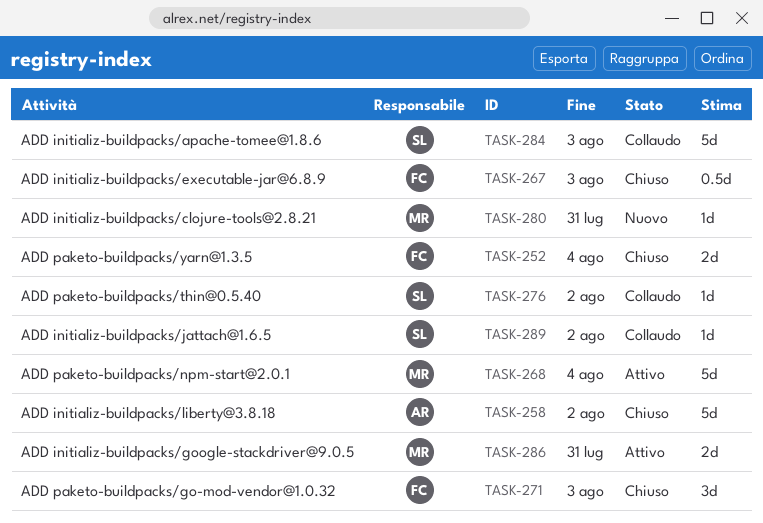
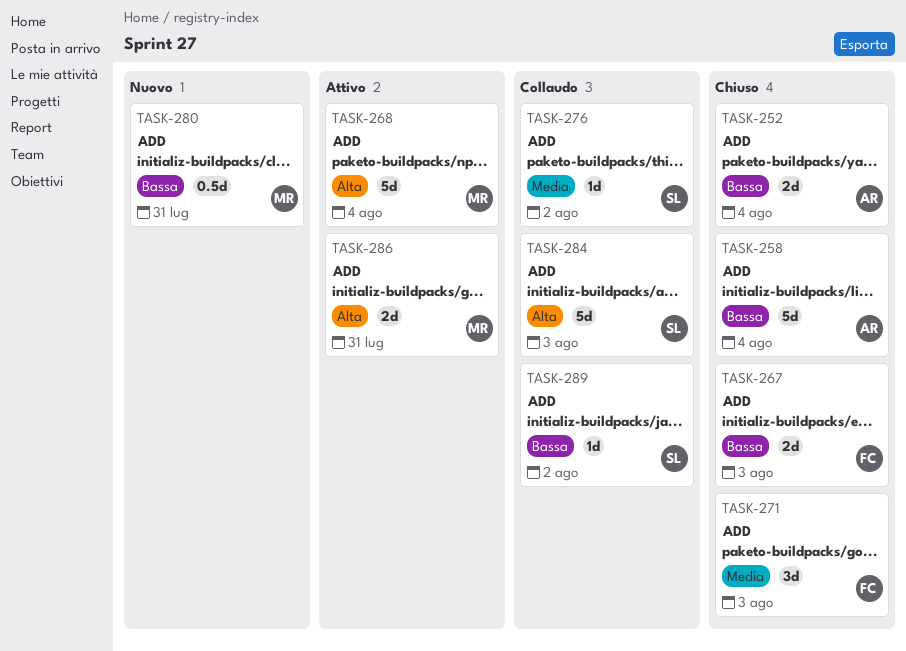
TASK-252, owner: FC -> AR
TASK-258, due: Aug 2 -> Aug 4
TASK-267, estimate: 0.5d -> 2d
TASK-280, estimate: 1d -> 0.5d

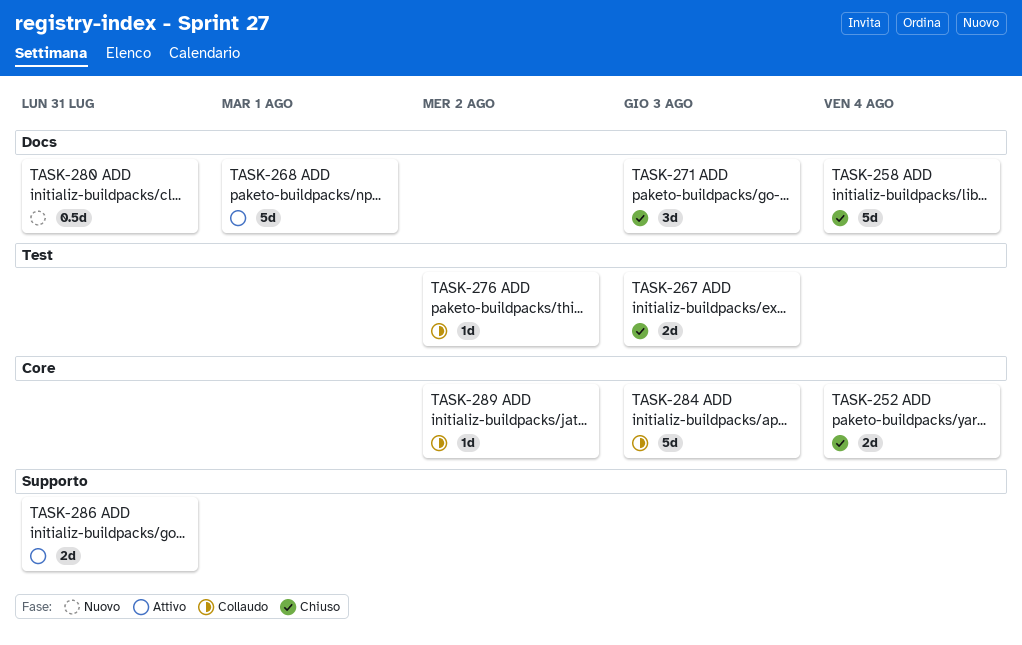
TASK-268, due: Aug 4 -> Aug 1

